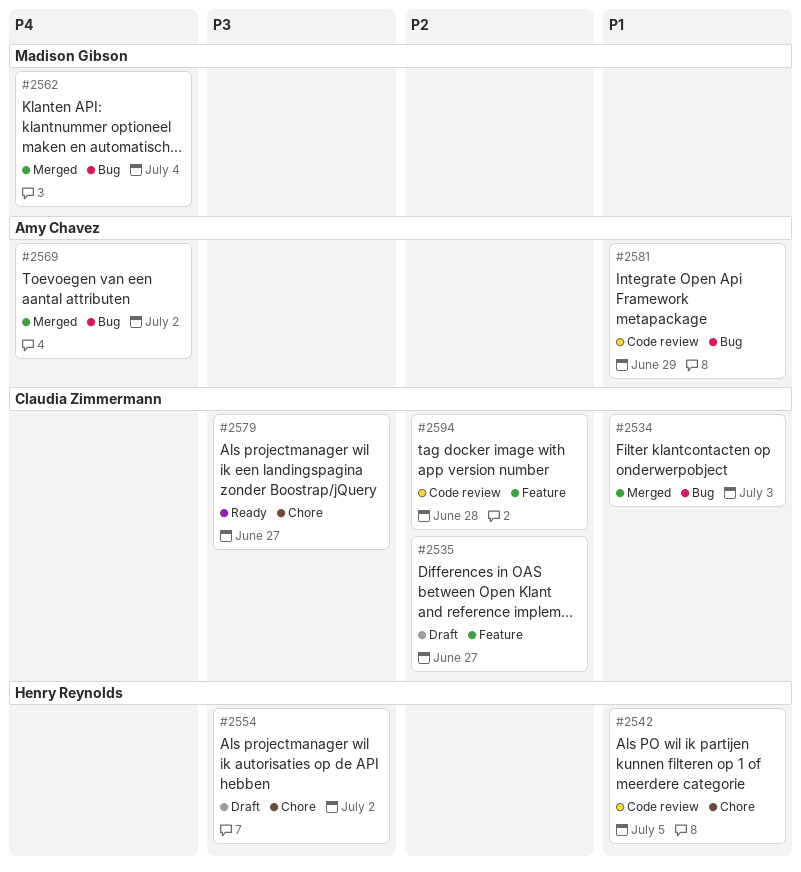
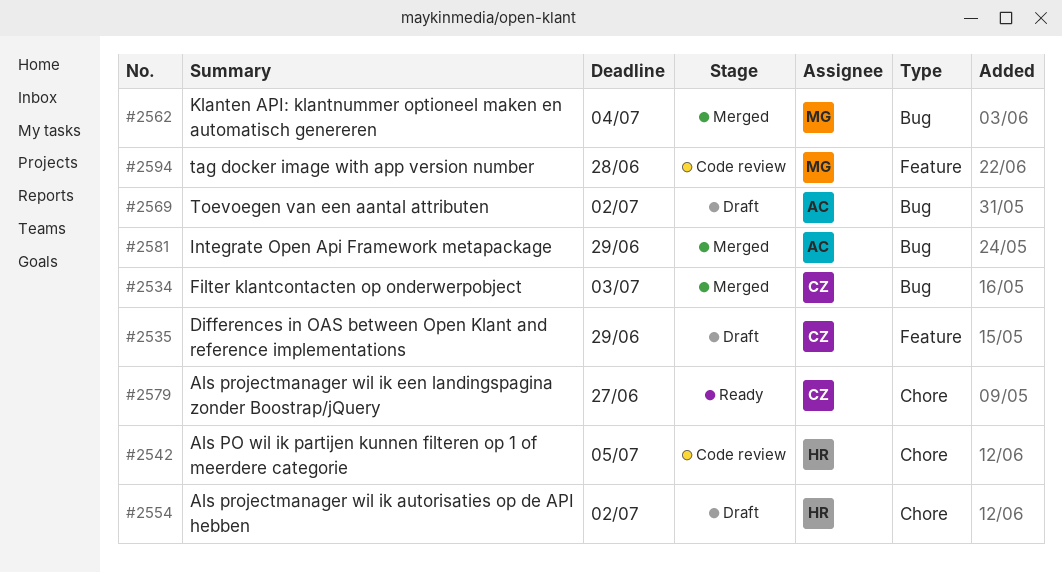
#2535, due: Jun 27 -> Jun 29
#2569, status: Merged -> Draft
#2581, status: Code review -> Merged
#2594, owner: Claudia Zimmermann -> Madison Gibson

